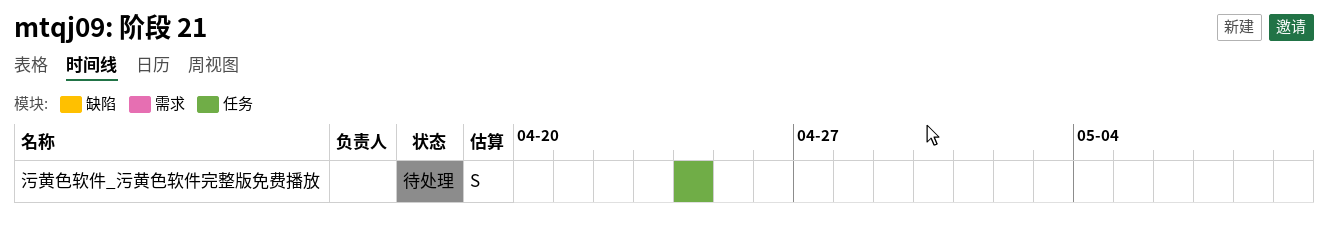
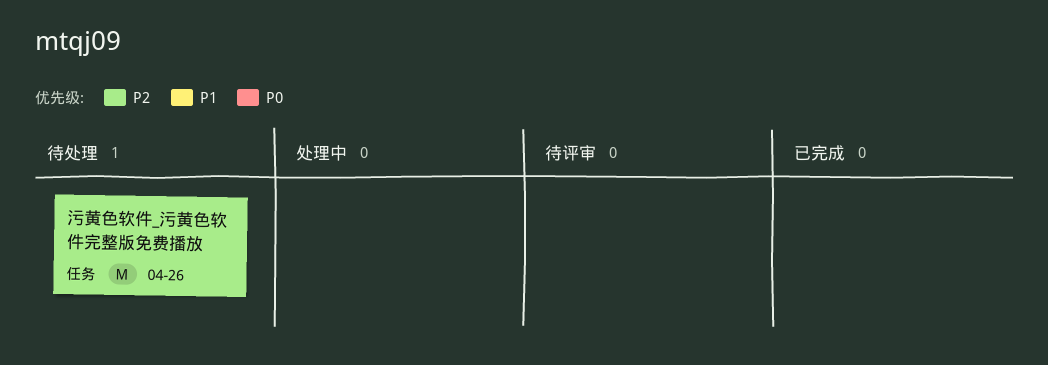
污黄色软件_污黄色软件完整版免费播放, estimate: S -> M
污黄色软件_污黄色软件完整版免费播放, due: Apr 24 -> Apr 26

